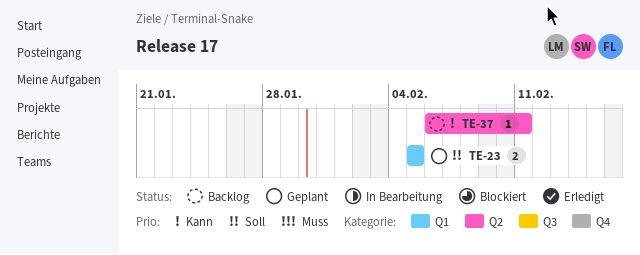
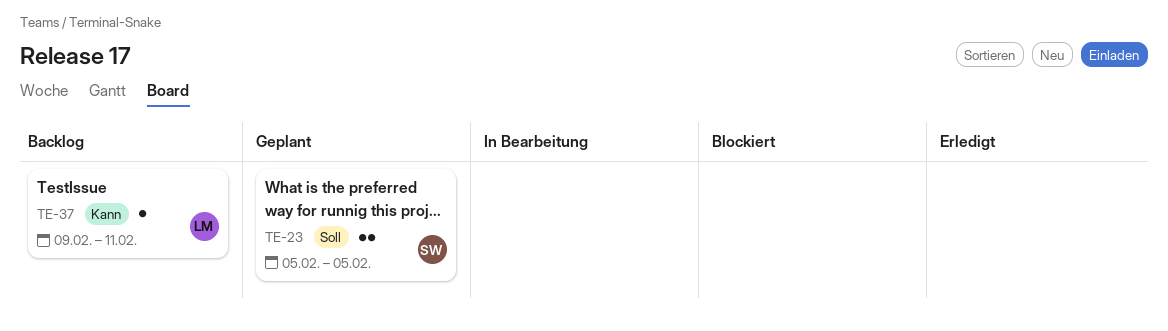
TE-37, start: Feb 6 -> Feb 9

